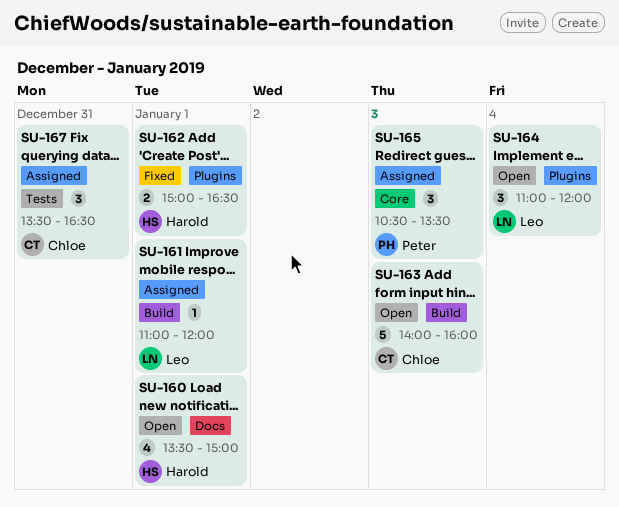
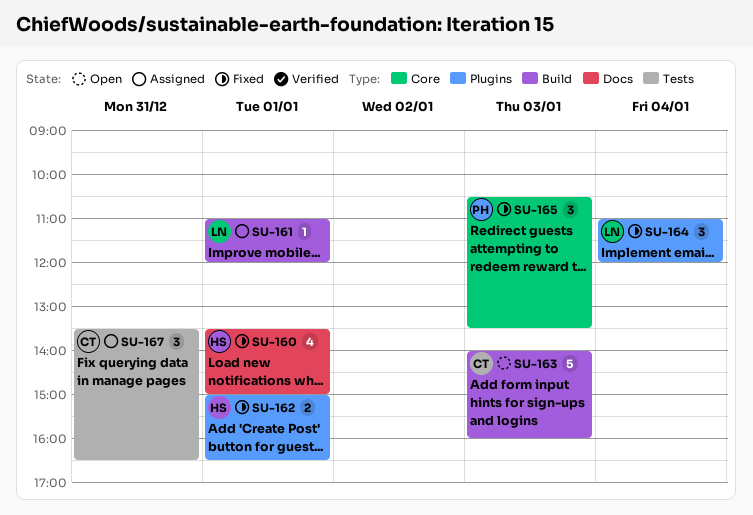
SU-160, status: Open -> Fixed
SU-164, status: Open -> Fixed
SU-165, status: Assigned -> Fixed

